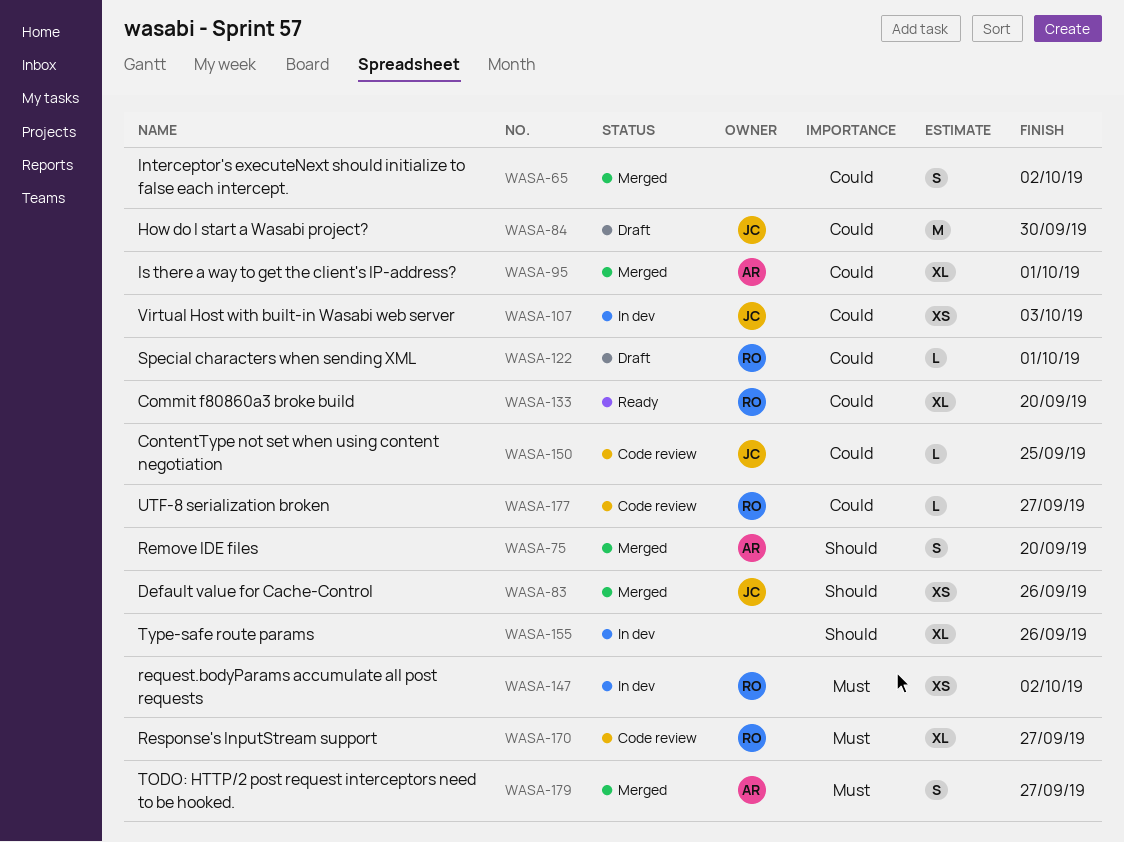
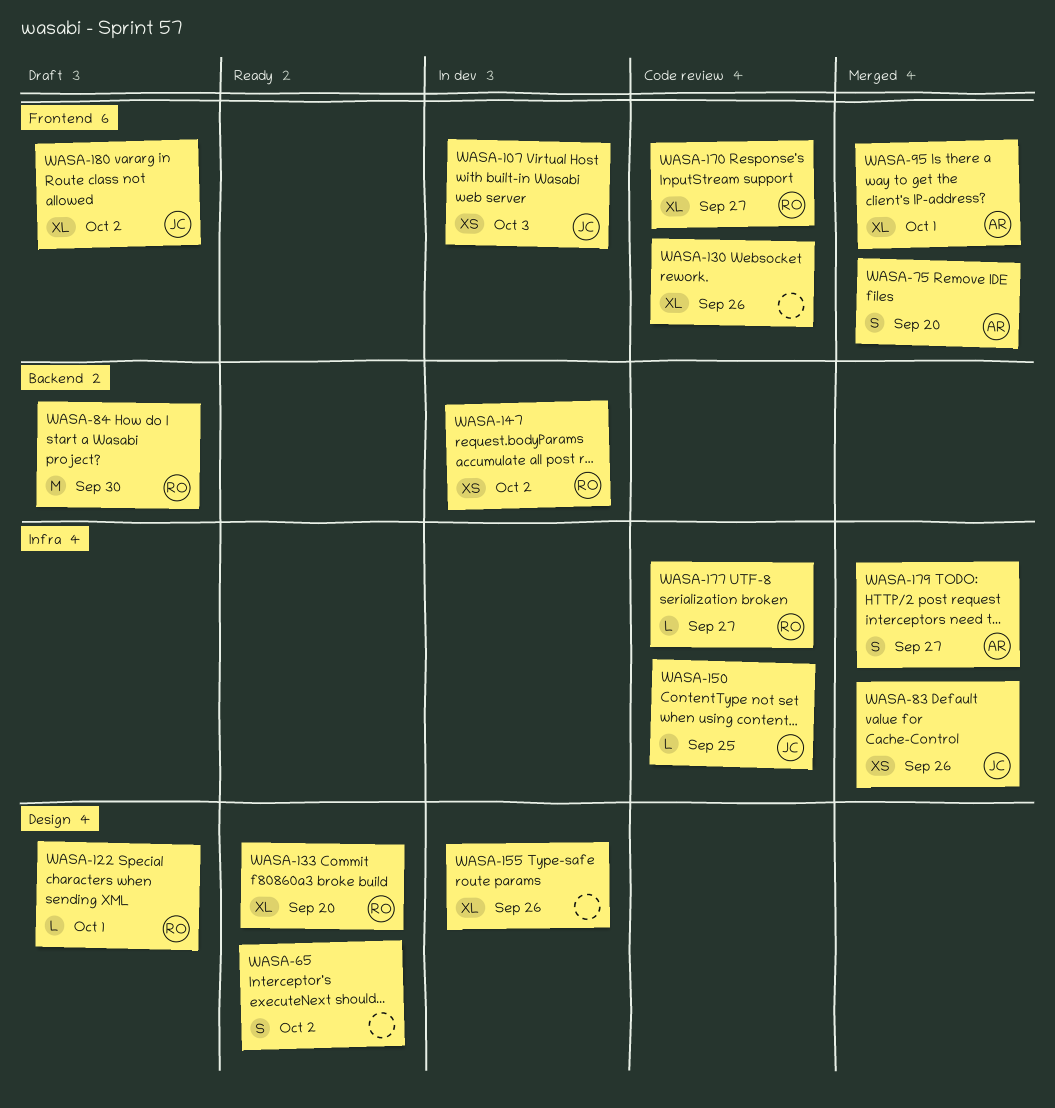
WASA-65, status: Merged -> Ready
WASA-84, owner: JC -> RO
WASA-130: none -> present
WASA-180: none -> present

